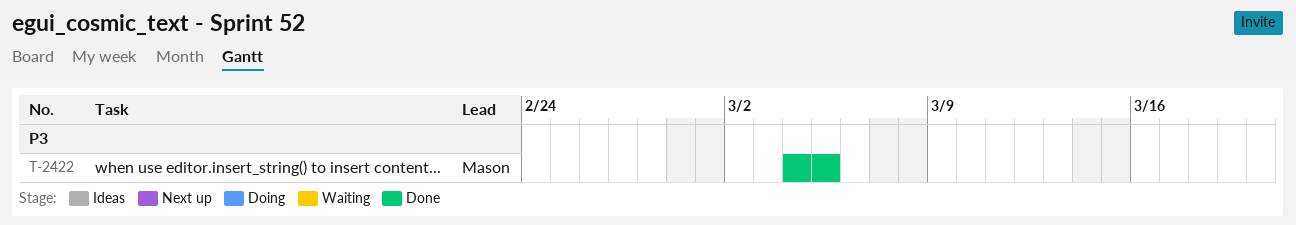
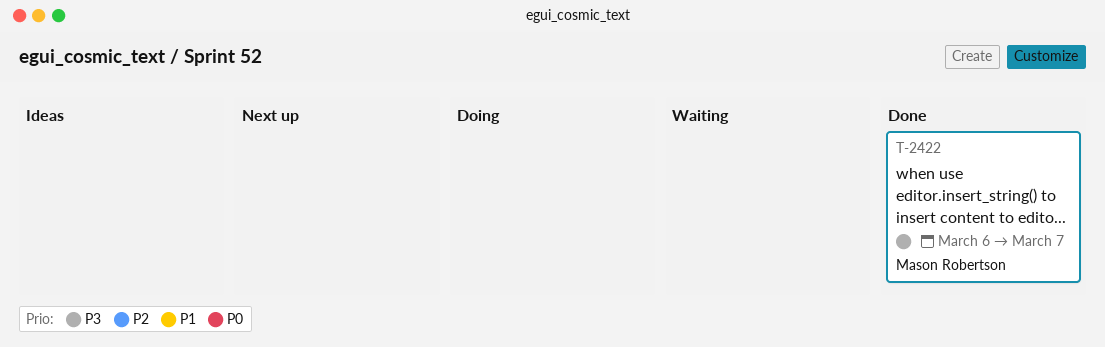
T-2422, start: Mar 4 -> Mar 6
T-2422, due: Mar 5 -> Mar 7

